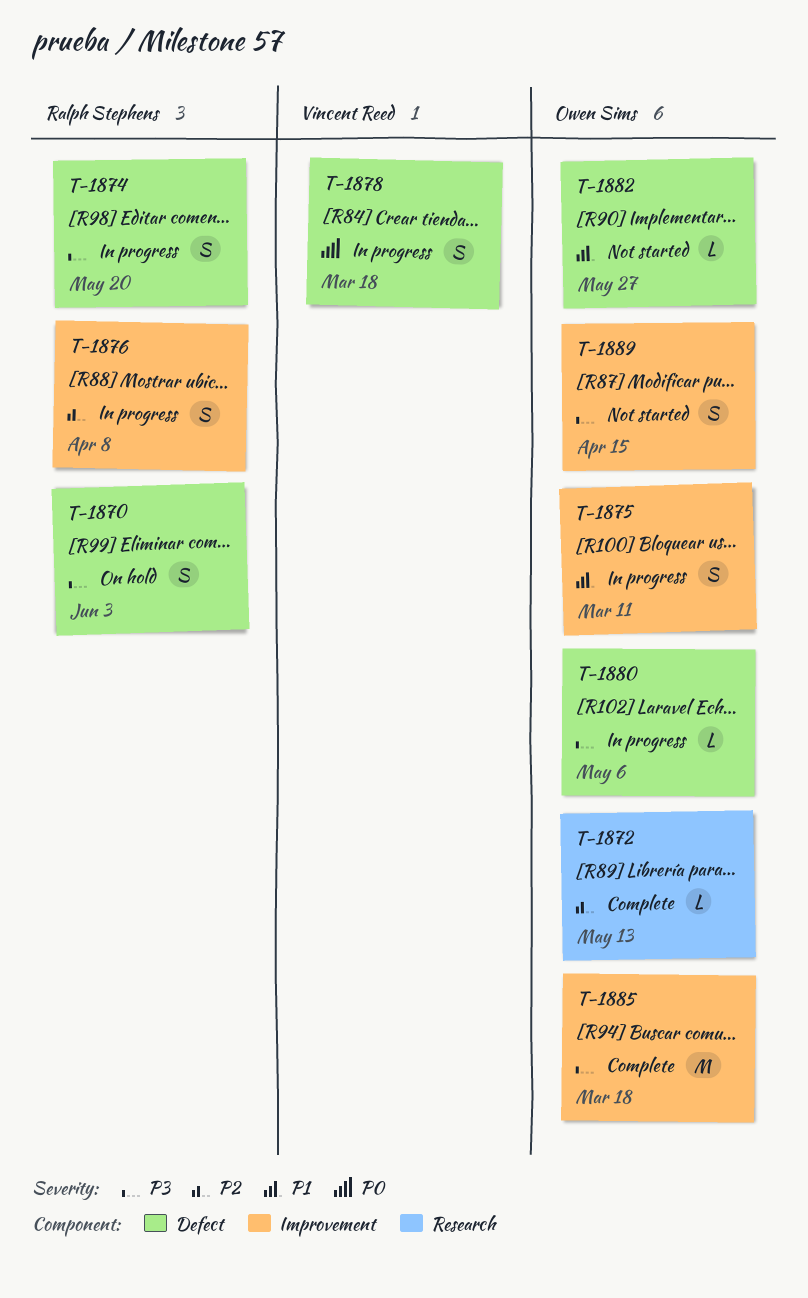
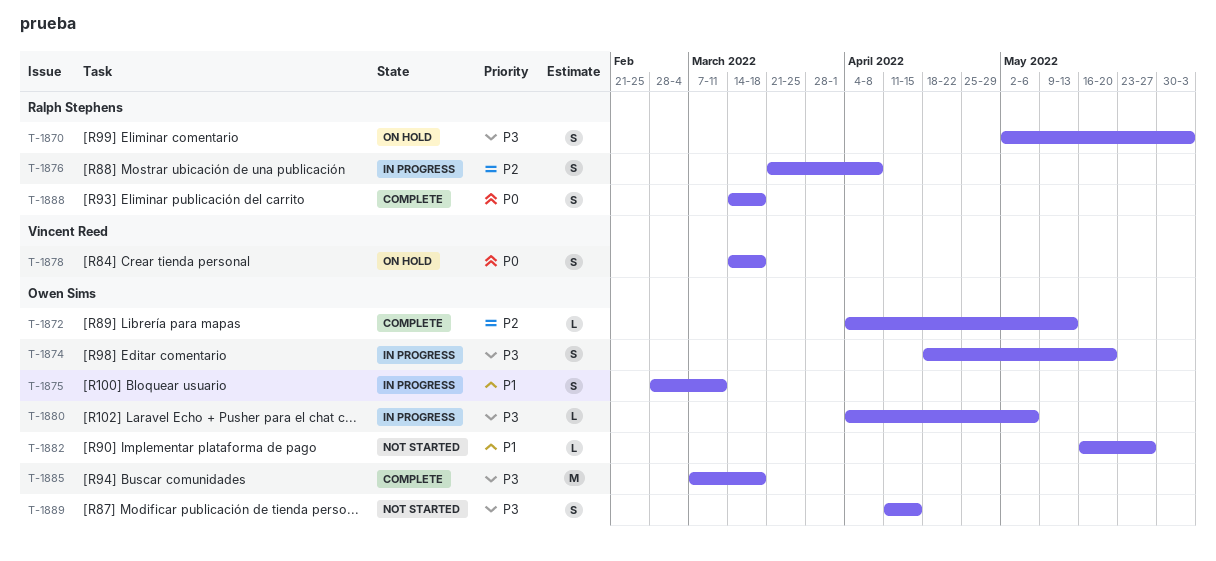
T-1874, owner: Ralph Stephens -> Owen Sims
T-1878, status: In progress -> On hold
T-1888: none -> present

